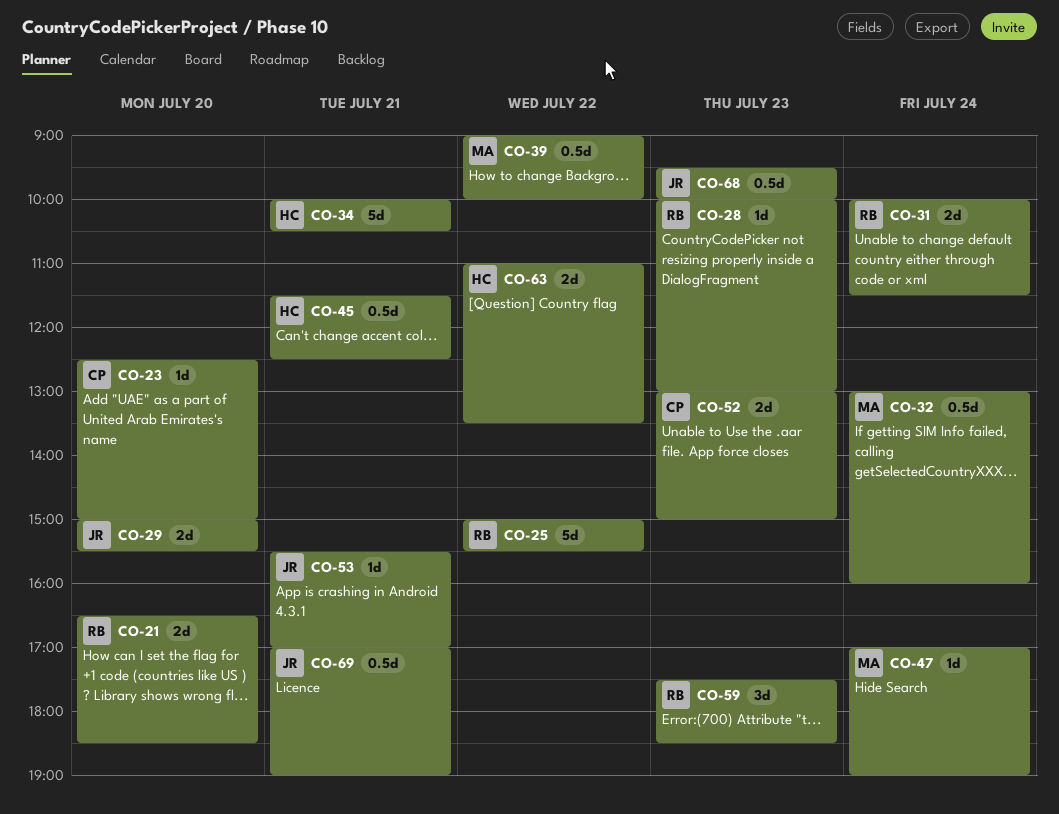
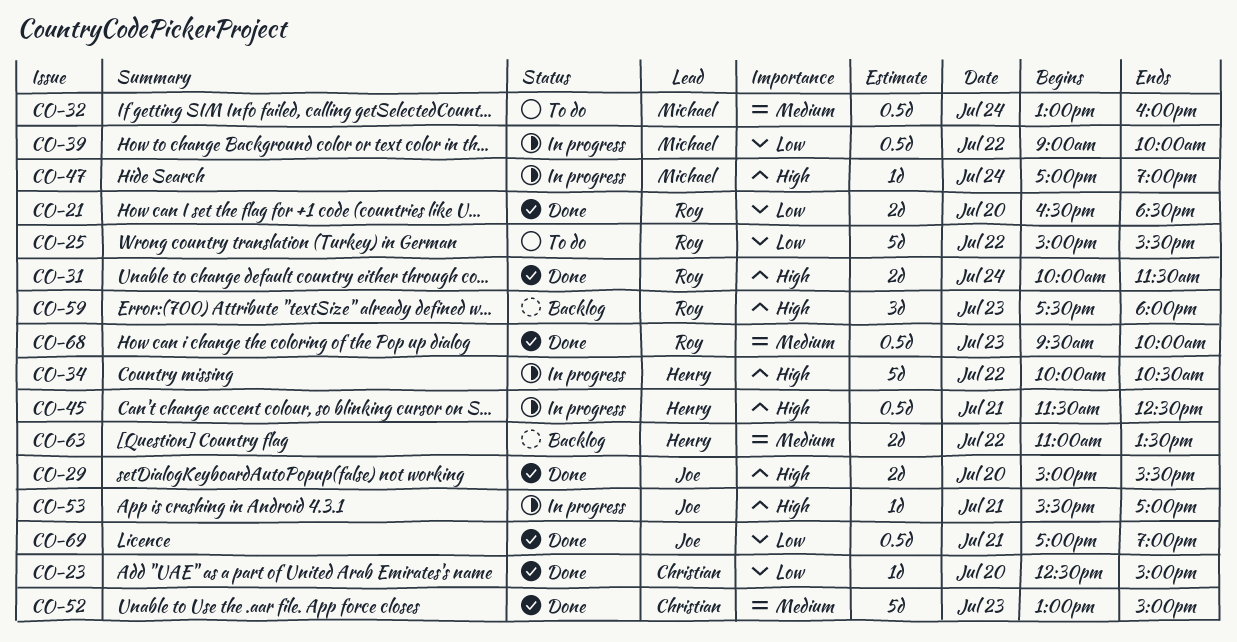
CO-28: present -> none
CO-34, day: Jul 21 -> Jul 22
CO-52, estimate: 2d -> 5d
CO-59, ends: 18:30 -> 18:00
CO-68, owner: Joe -> Roy

